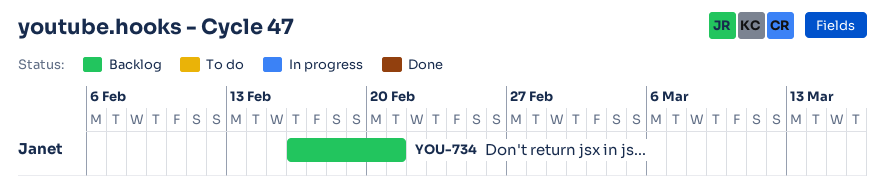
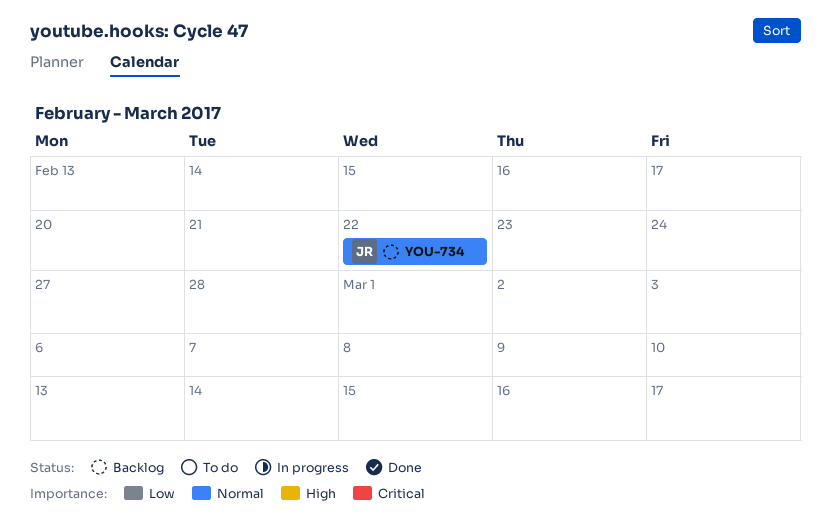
YOU-734, start: Feb 16 -> Feb 22
YOU-734, due: Feb 21 -> Feb 22

